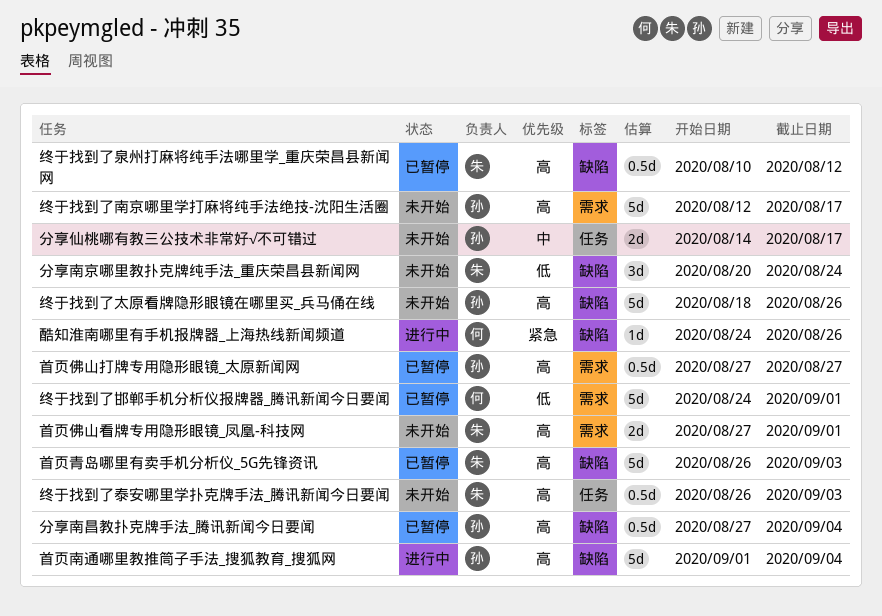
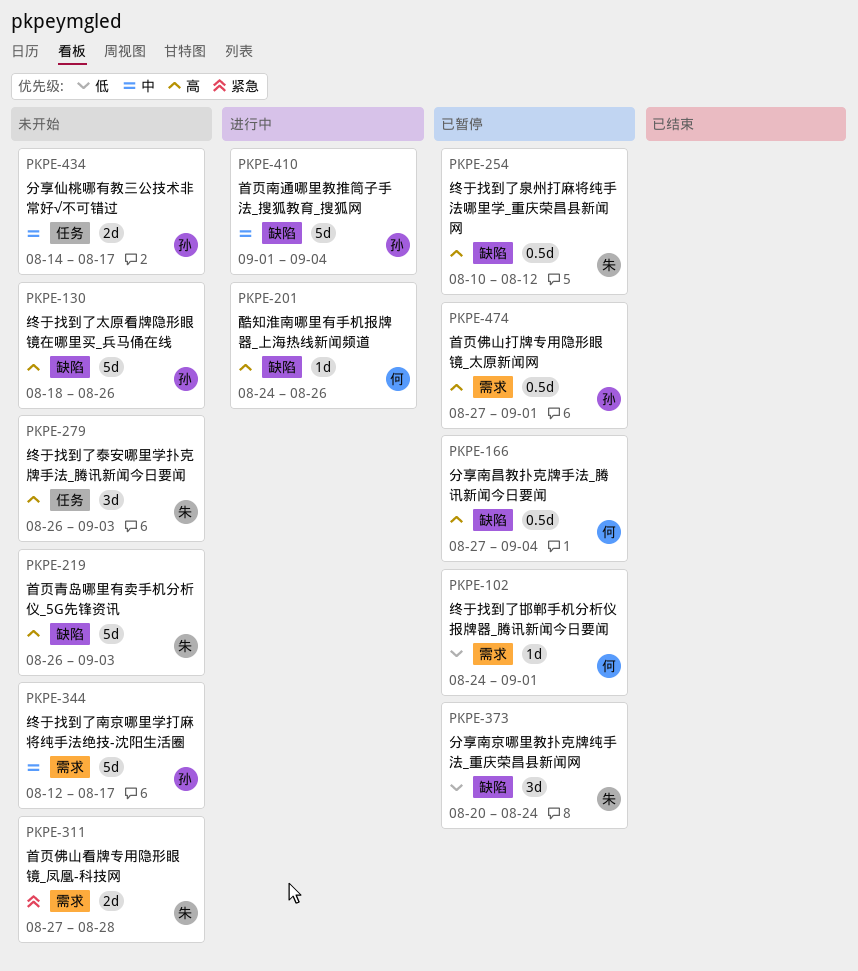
分享南京哪里教扑克牌纯手法_重庆荣昌县新闻网, status: 未开始 -> 已暂停
分享南昌教扑克牌手法_腾讯新闻今日要闻, owner: 孙 -> 何
终于找到了南京哪里学打麻将纯手法绝技-沈阳生活圈, priority: 高 -> 中
终于找到了泰安哪里学扑克牌手法_腾讯新闻今日要闻, estimate: 0.5d -> 3d
终于找到了邯郸手机分析仪报牌器_腾讯新闻今日要闻, estimate: 5d -> 1d
酷知淮南哪里有手机报牌器_上海热线新闻频道, priority: 紧急 -> 高
首页佛山打牌专用隐形眼镜_太原新闻网, due: Aug 27 -> Sep 1
首页佛山看牌专用隐形眼镜_凤凰-科技网, priority: 高 -> 紧急
首页佛山看牌专用隐形眼镜_凤凰-科技网, due: Sep 1 -> Aug 28
首页南通哪里教推筒子手法_搜狐教育_搜狐网, priority: 高 -> 中
首页青岛哪里有卖手机分析仪_5G先锋资讯, status: 已暂停 -> 未开始

